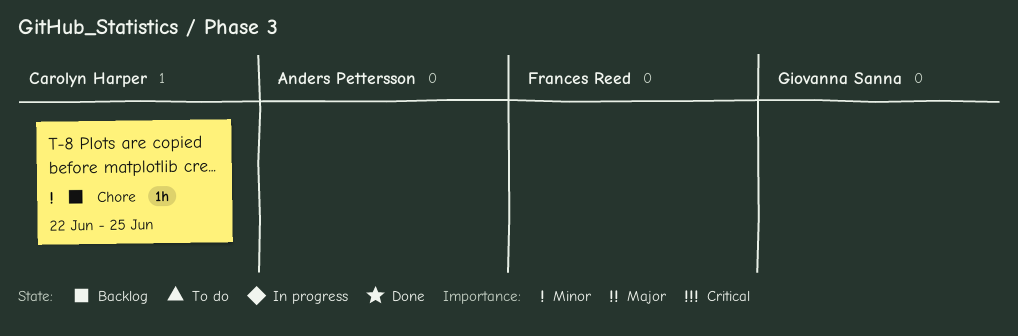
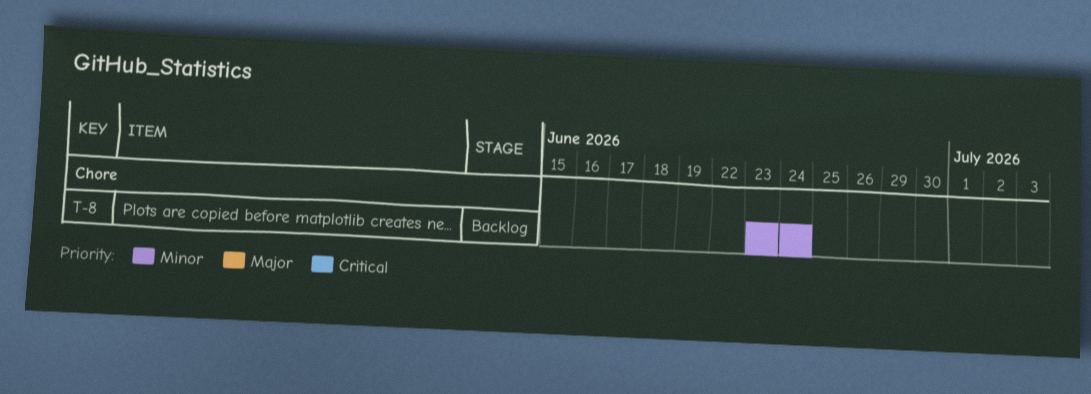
T-8, start: Jun 22 -> Jun 23
T-8, due: Jun 25 -> Jun 24

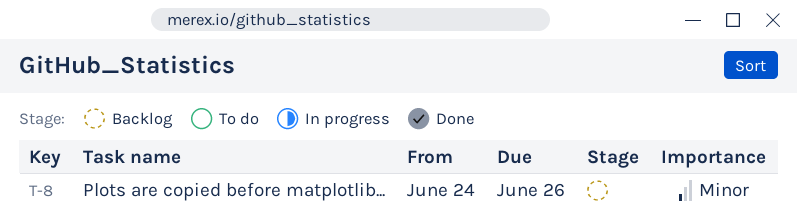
T-8, start: Jun 23 -> Jun 24
T-8, due: Jun 24 -> Jun 26

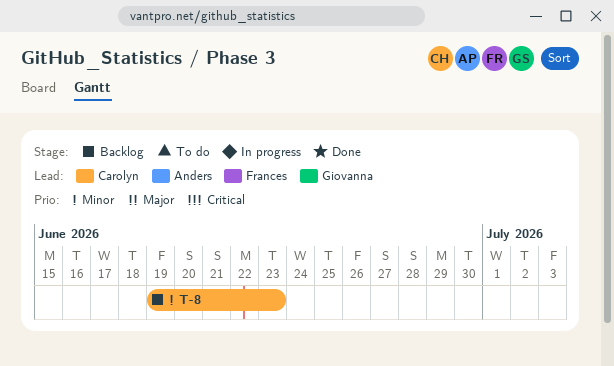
T-8, start: Jun 24 -> Jun 19
T-8, due: Jun 26 -> Jun 23

